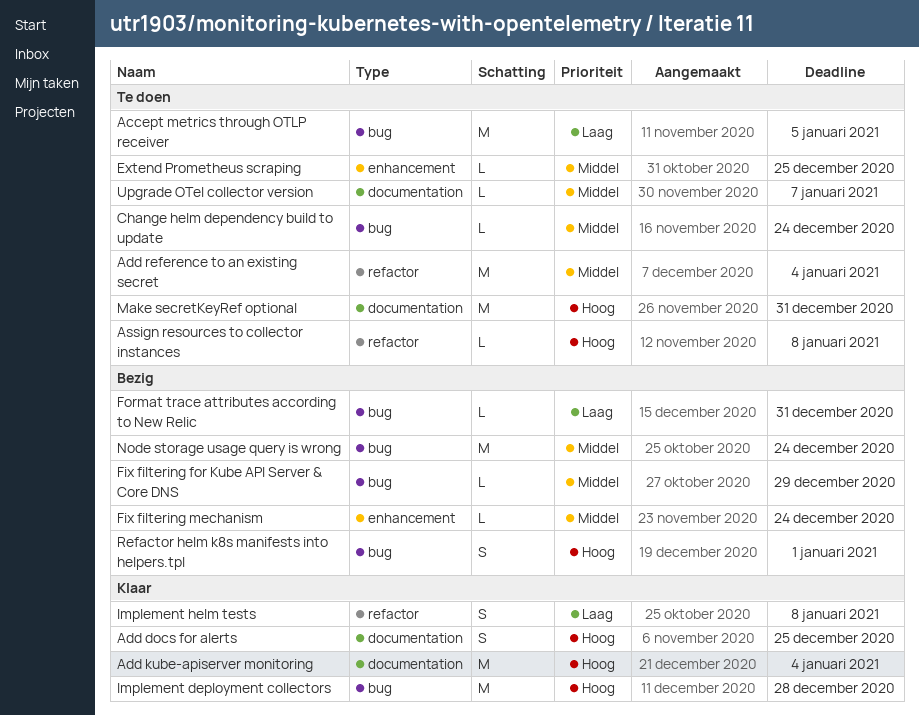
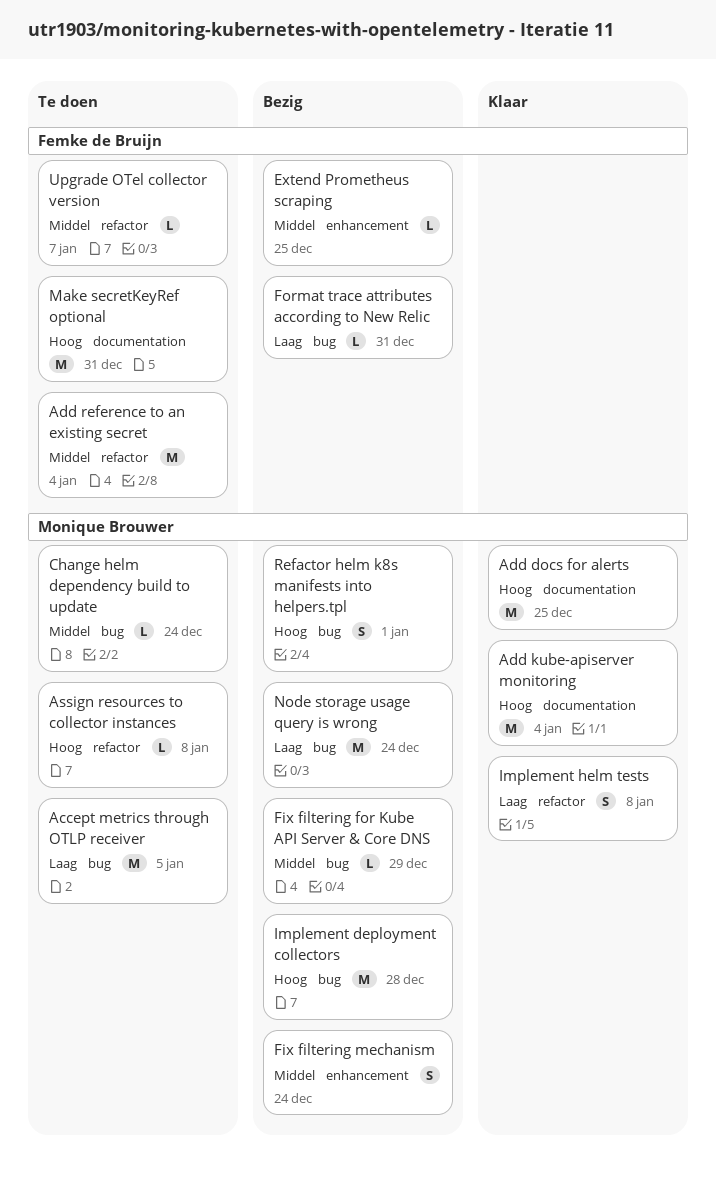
Add docs for alerts, estimate: S -> M
Extend Prometheus scraping, status: Te doen -> Bezig
Fix filtering mechanism, estimate: L -> S
Implement deployment collectors, status: Klaar -> Bezig
Node storage usage query is wrong, priority: Middel -> Laag
Upgrade OTel collector version, label: documentation -> refactor

